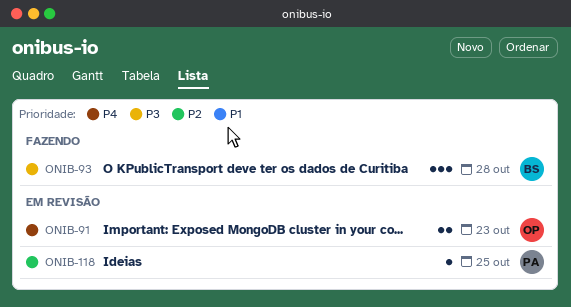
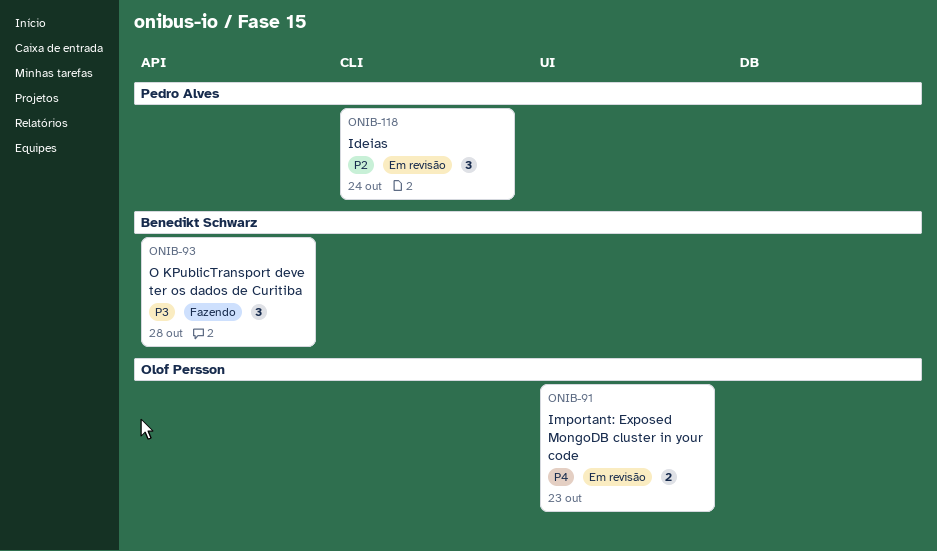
ONIB-118, estimate: 1 -> 3
ONIB-118, due: Oct 25 -> Oct 24

